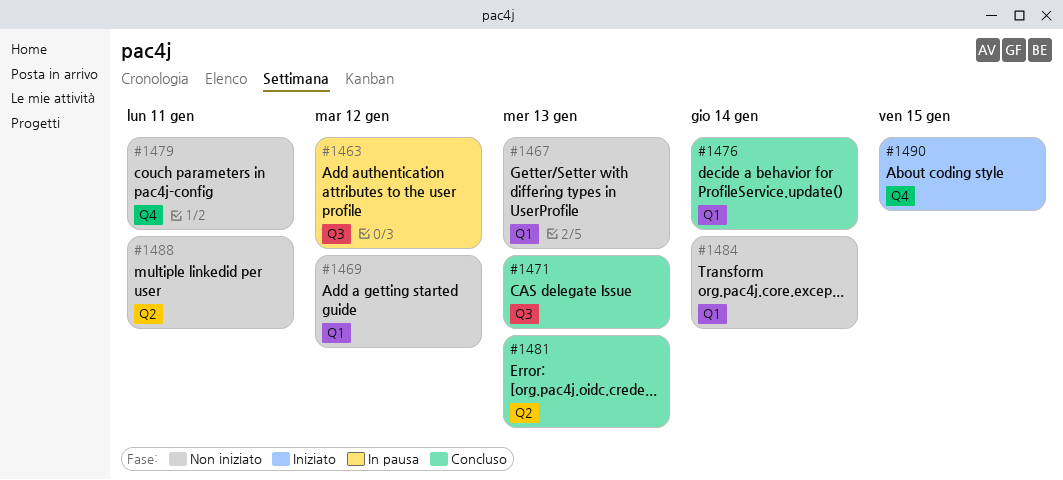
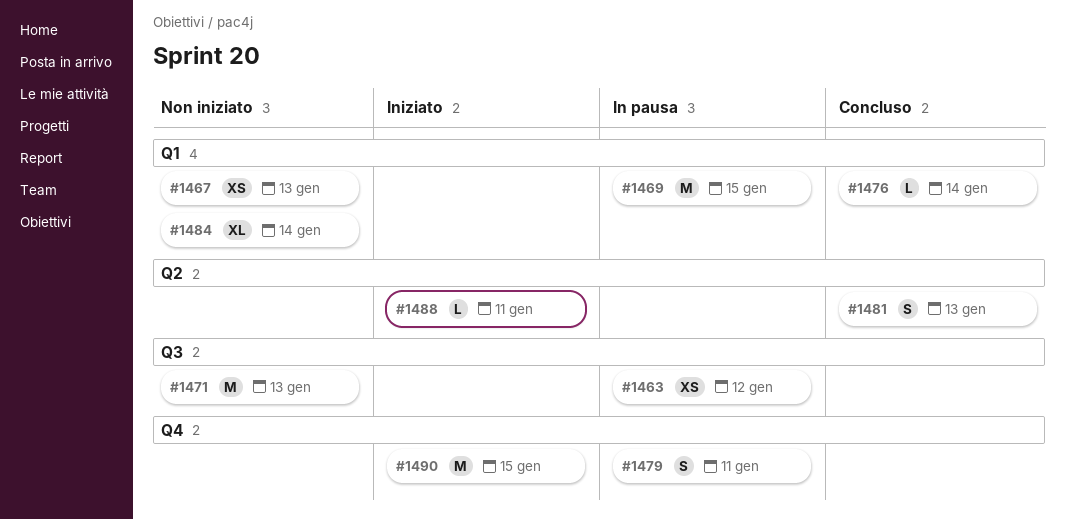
#1469, status: Non iniziato -> In pausa
#1469, due: Jan 12 -> Jan 15
#1471, status: Concluso -> Non iniziato
#1479, status: Non iniziato -> In pausa
#1488, status: Non iniziato -> Iniziato

